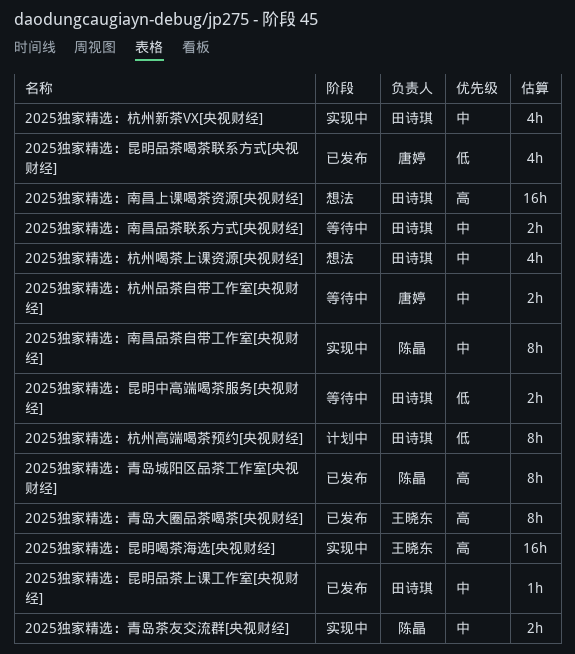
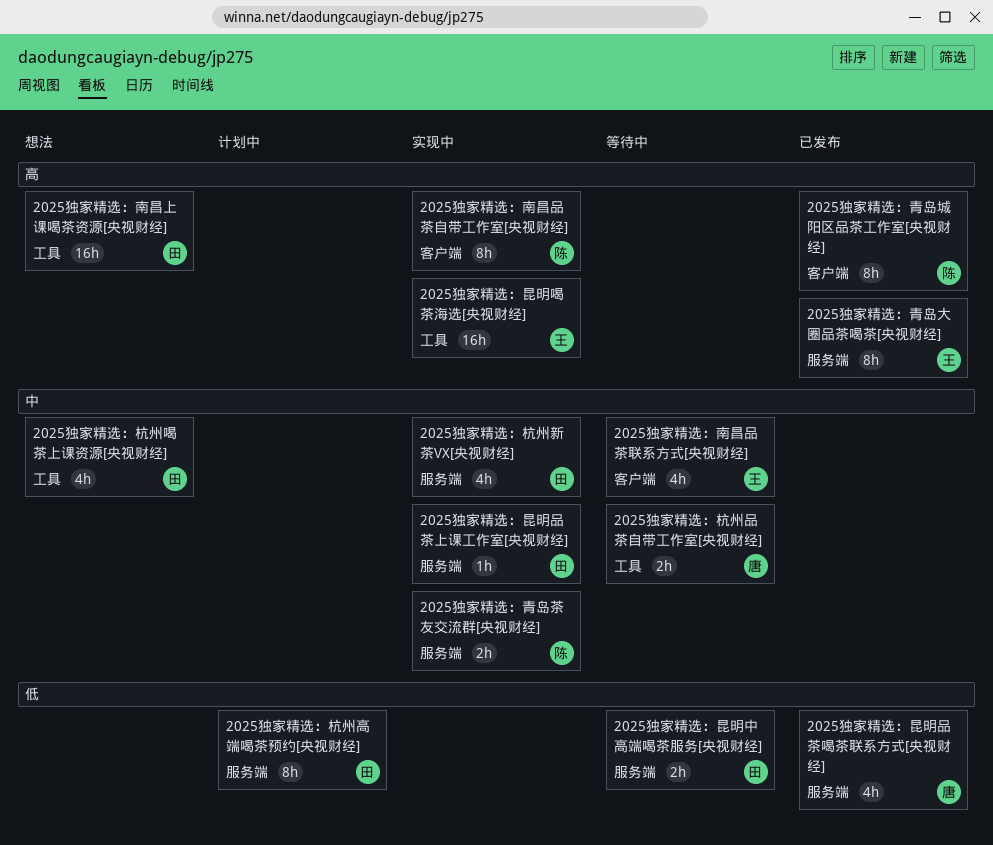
2025独家精选：南昌品茶联系方式[央视财经], owner: 田诗琪 -> 王晓东
2025独家精选：南昌品茶联系方式[央视财经], estimate: 2h -> 4h
2025独家精选：南昌品茶自带工作室[央视财经], priority: 中 -> 高
2025独家精选：昆明品茶上课工作室[央视财经], status: 已发布 -> 实现中

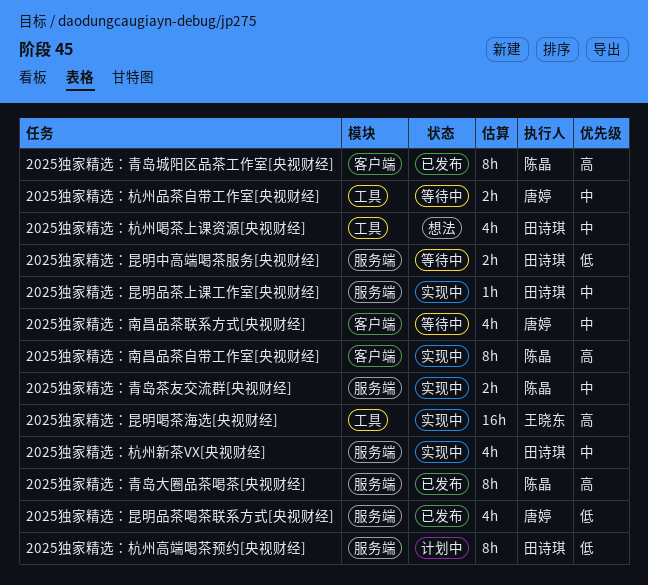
2025独家精选：南昌上课喝茶资源[央视财经]: present -> none
2025独家精选：南昌品茶联系方式[央视财经], owner: 王晓东 -> 唐婷
2025独家精选：青岛大圈品茶喝茶[央视财经], owner: 王晓东 -> 陈晶

